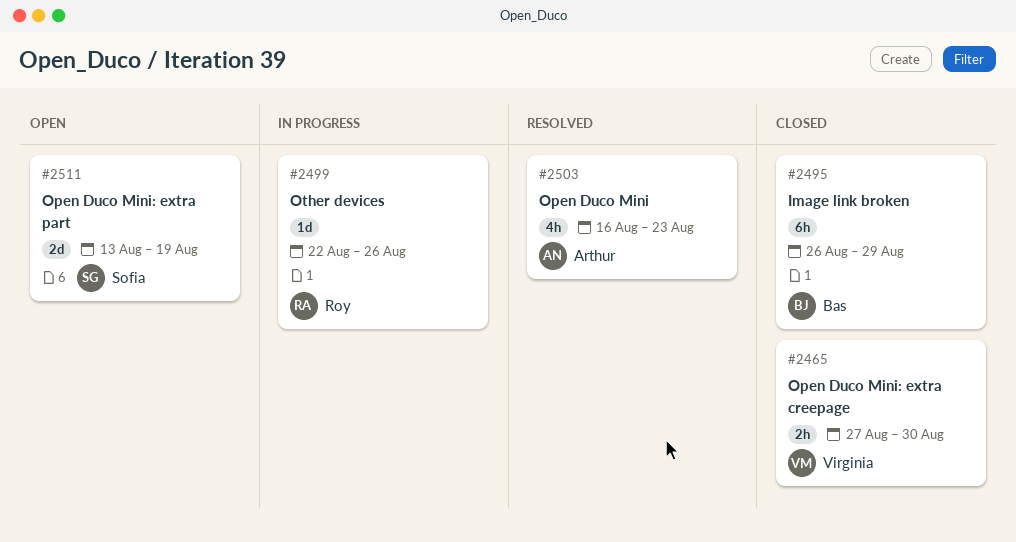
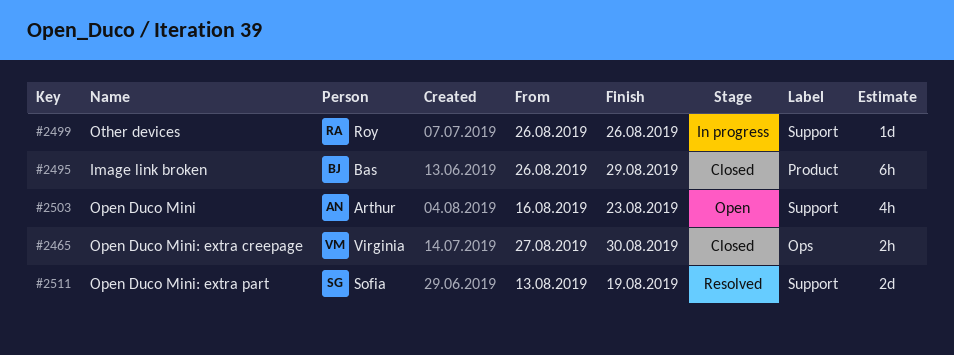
#2499, start: Aug 22 -> Aug 26
#2503, status: Resolved -> Open
#2511, status: Open -> Resolved

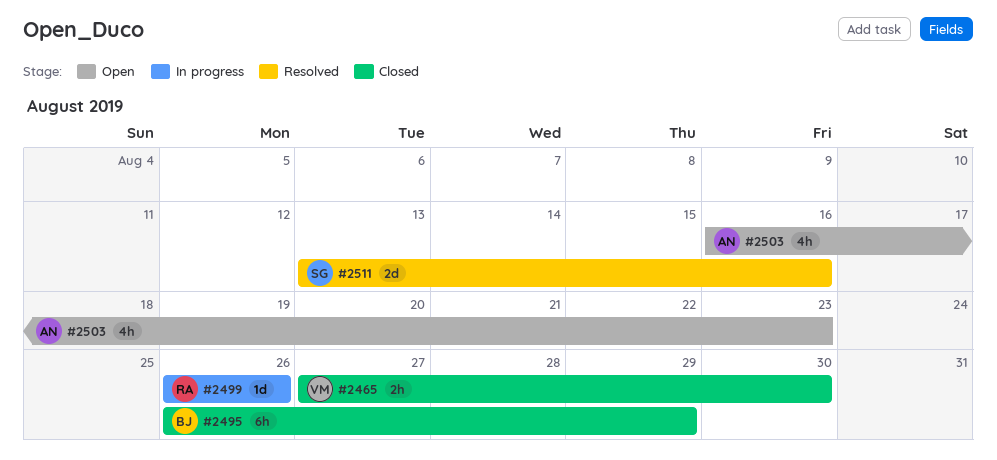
#2511, due: Aug 19 -> Aug 16

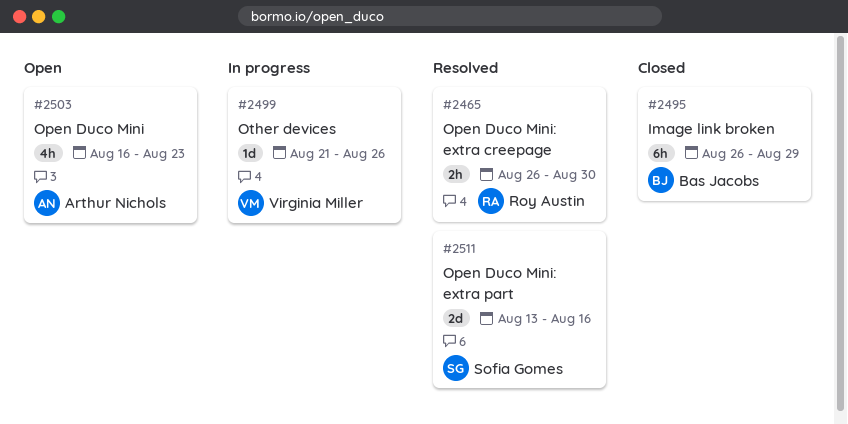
#2465, status: Closed -> Resolved
#2465, owner: Virginia Miller -> Roy Austin
#2465, start: Aug 27 -> Aug 26
#2499, owner: Roy Austin -> Virginia Miller
#2499, start: Aug 26 -> Aug 21

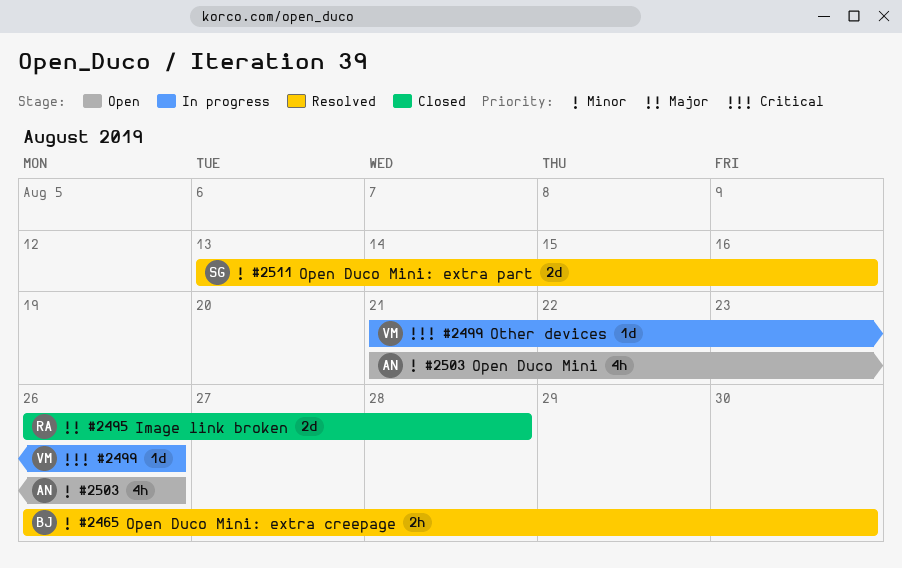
#2465, owner: Roy Austin -> Bas Jacobs
#2495, owner: Bas Jacobs -> Roy Austin
#2495, estimate: 6h -> 2d
#2495, due: Aug 29 -> Aug 28
#2503, start: Aug 16 -> Aug 21
#2503, due: Aug 23 -> Aug 26

